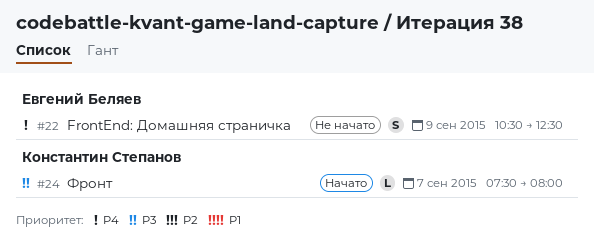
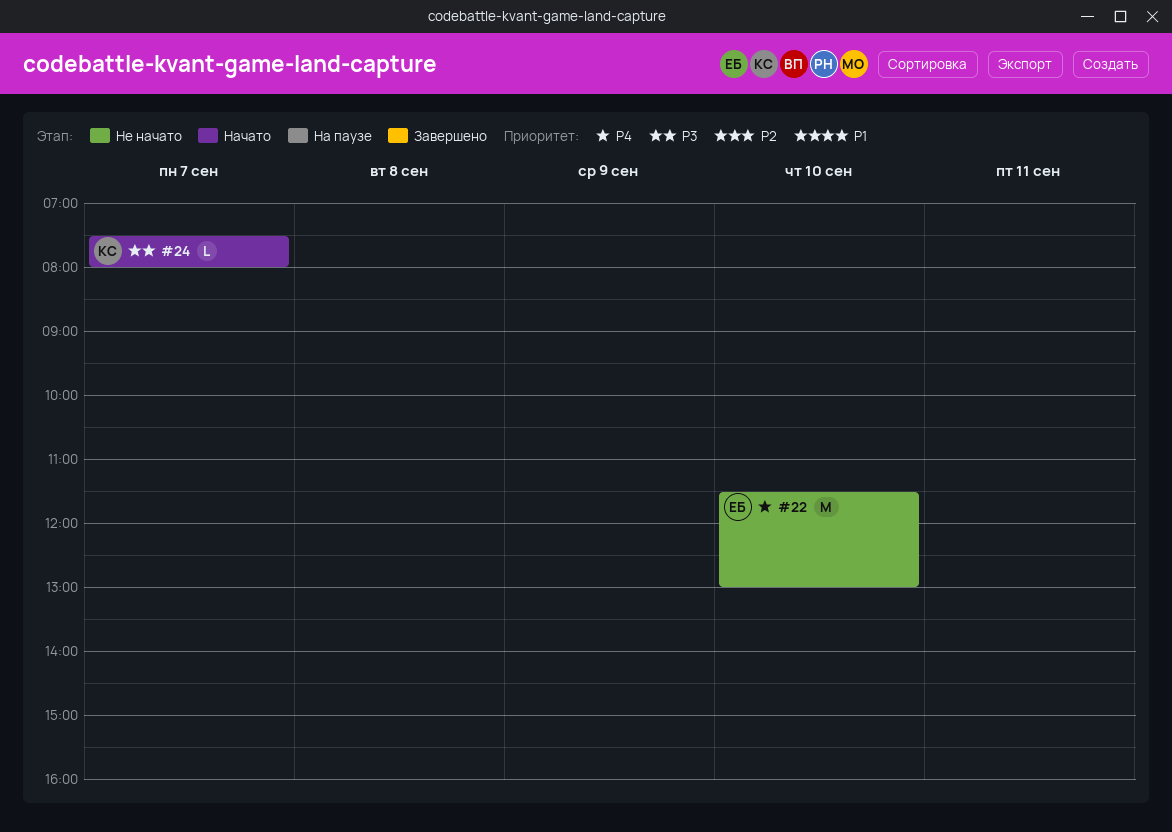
#22, estimate: S -> M
#22, day: Sep 9 -> Sep 10
#22, begins: 10:30 -> 11:30
#22, ends: 12:30 -> 13:00

